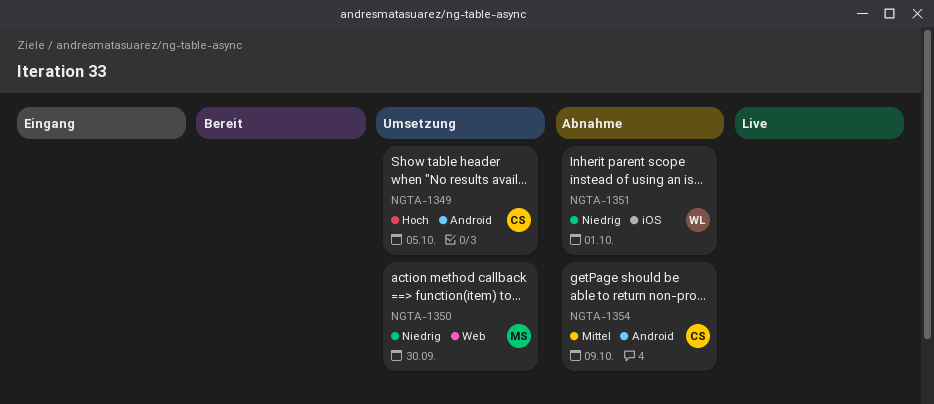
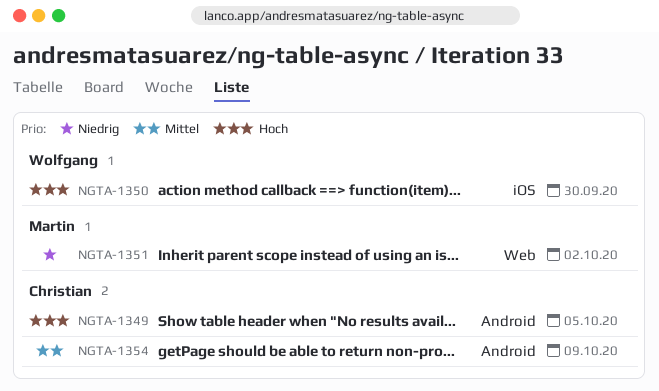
NGTA-1350, owner: Martin -> Wolfgang
NGTA-1350, priority: Niedrig -> Hoch
NGTA-1350, label: Web -> iOS
NGTA-1351, owner: Wolfgang -> Martin
NGTA-1351, label: iOS -> Web
NGTA-1351, due: Oct 1 -> Oct 2

